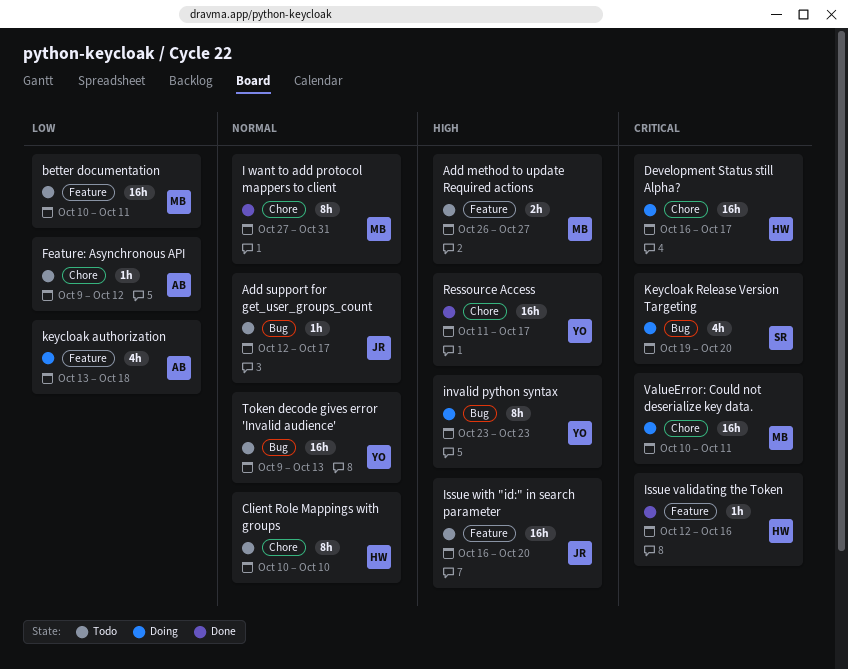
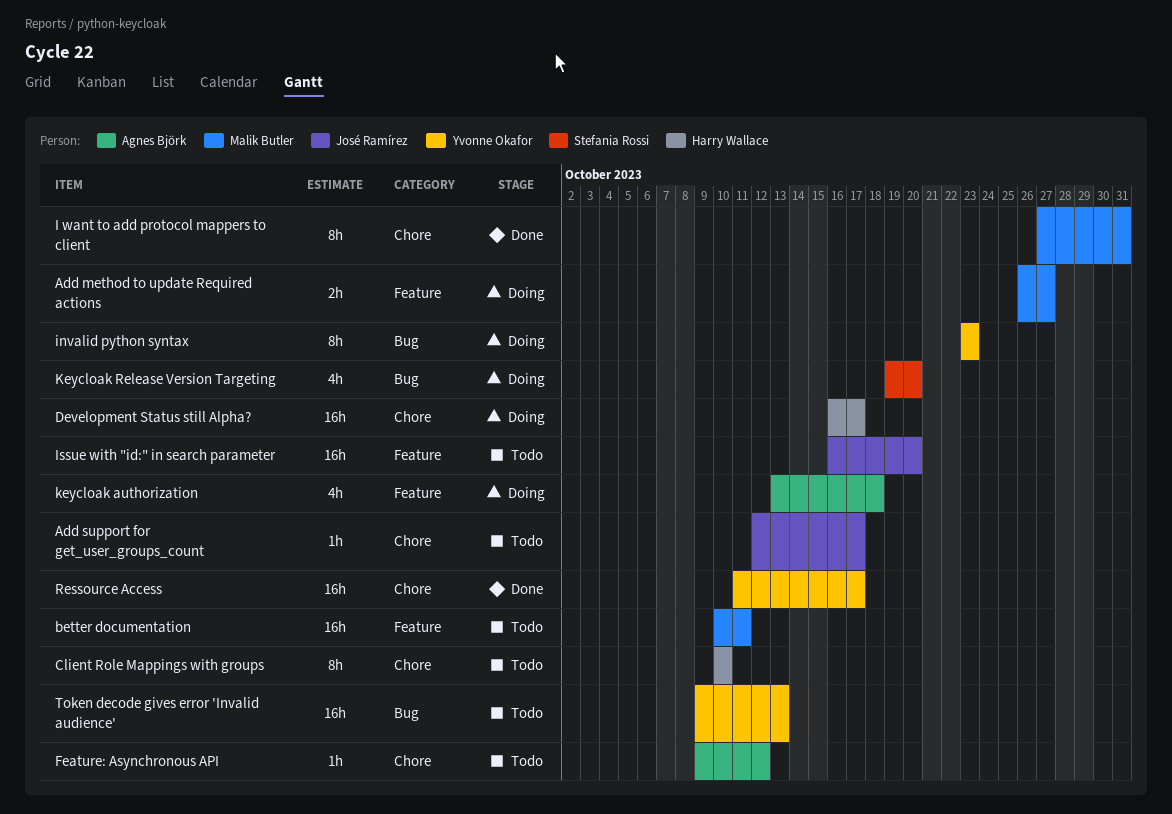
Add method to update Required actions, status: Todo -> Doing
Add support for get_user_groups_count, label: Bug -> Chore
Issue validating the Token: present -> none
ValueError: Could not deserialize key data.: present -> none

